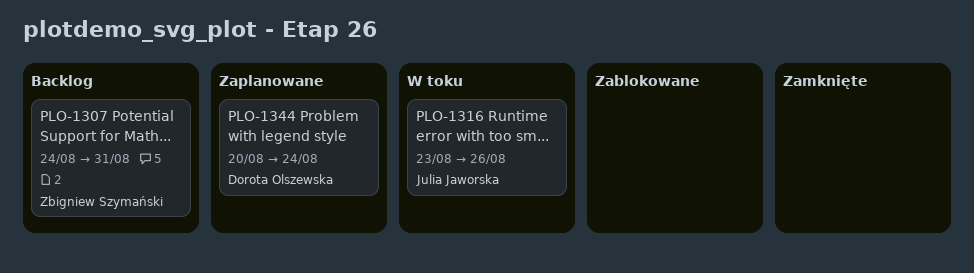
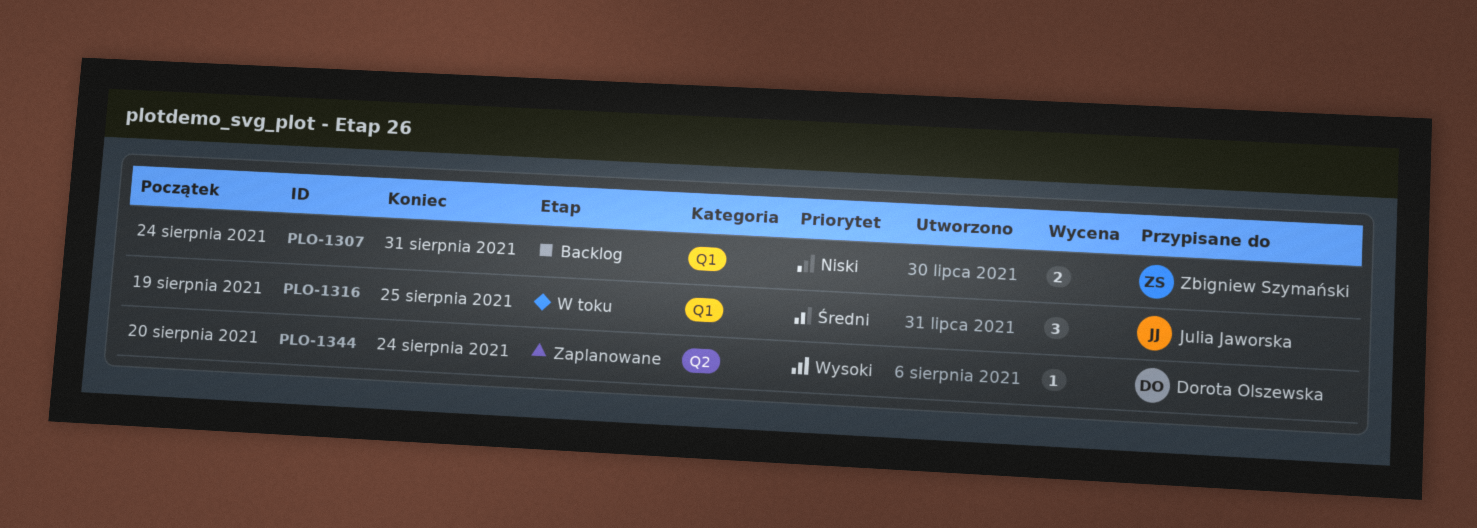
PLO-1316, start: Aug 23 -> Aug 19
PLO-1316, due: Aug 26 -> Aug 25

